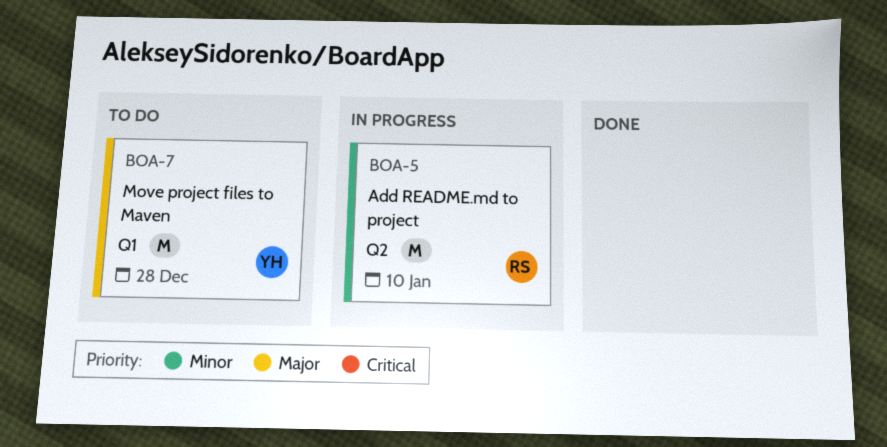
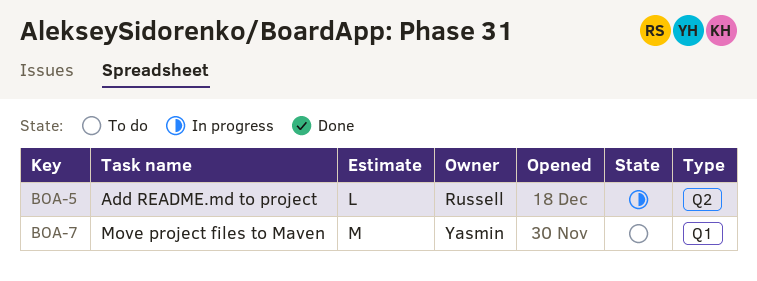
BOA-5, estimate: M -> L

